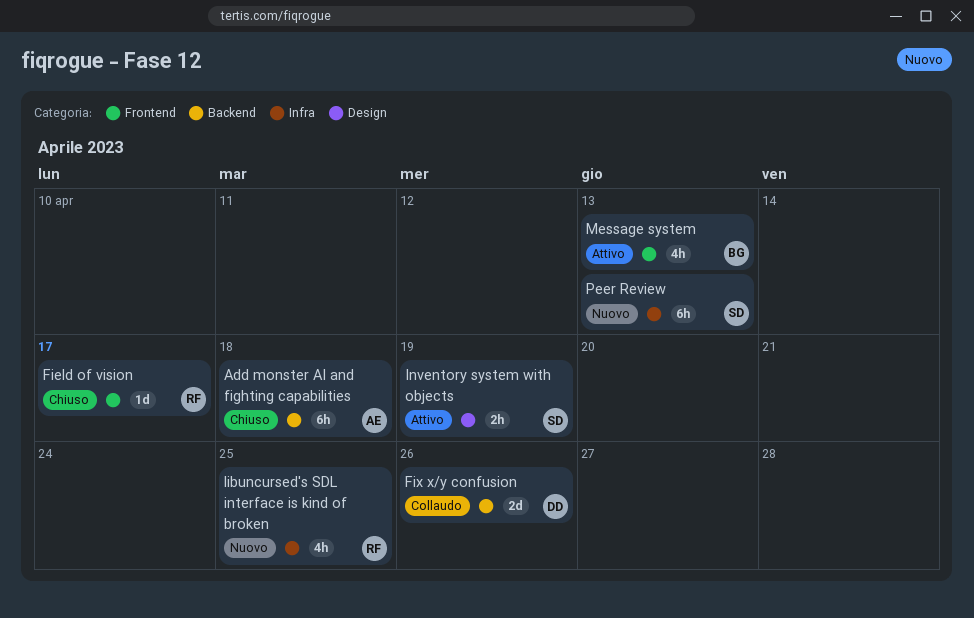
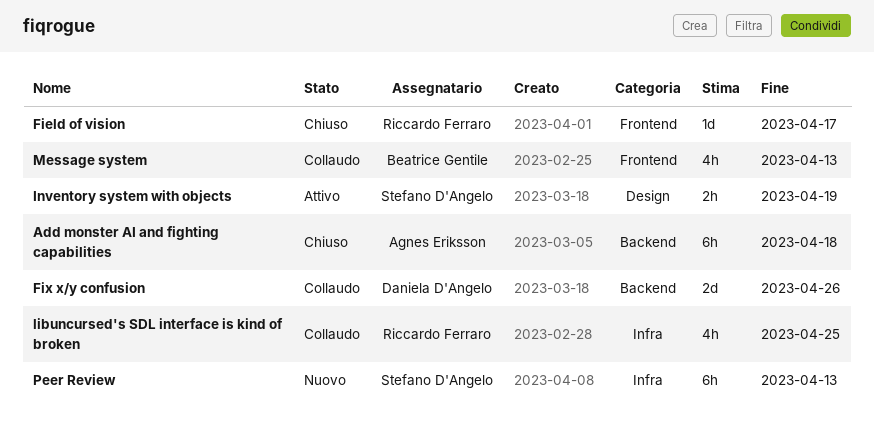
libuncursed's SDL interface is kind of broken, status: Nuovo -> Collaudo
Message system, status: Attivo -> Collaudo

